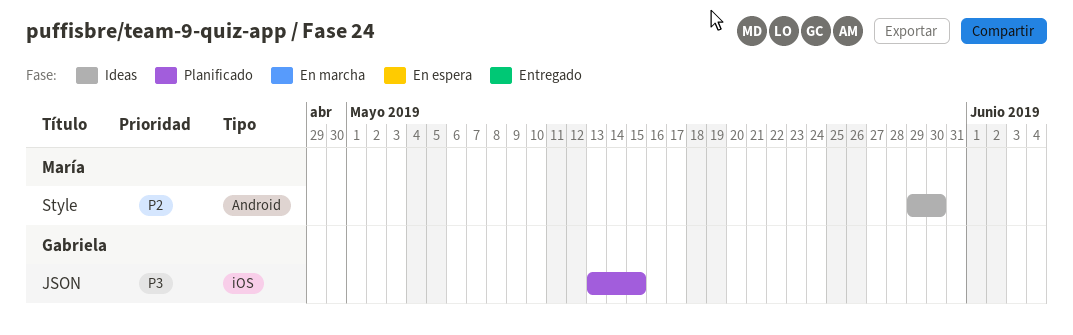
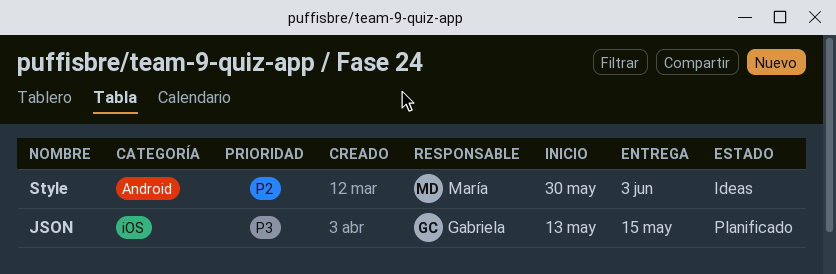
Style, start: May 29 -> May 30
Style, due: May 30 -> Jun 3

